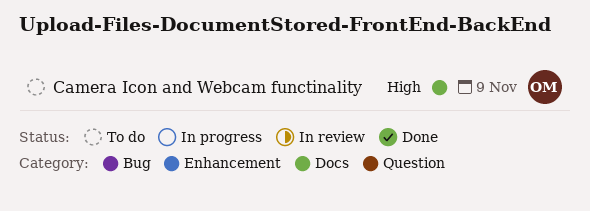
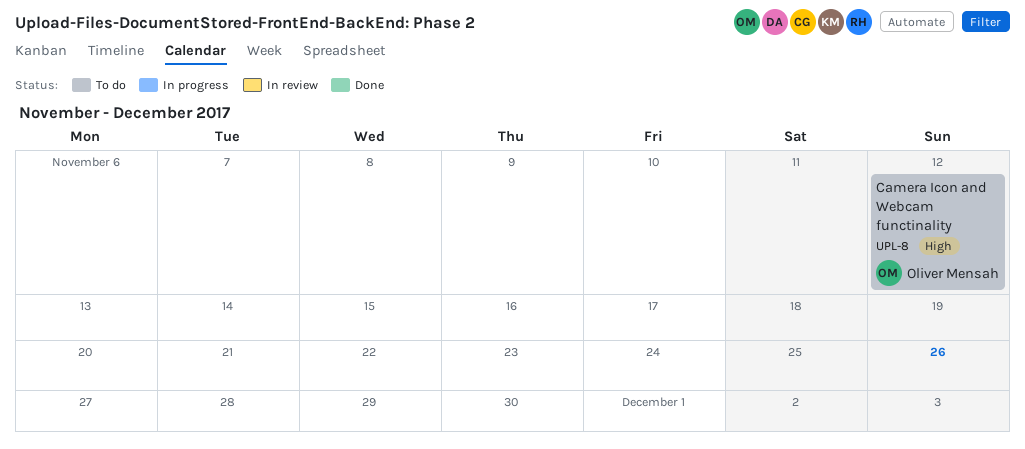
Camera Icon and Webcam functinality, due: Nov 9 -> Nov 12

